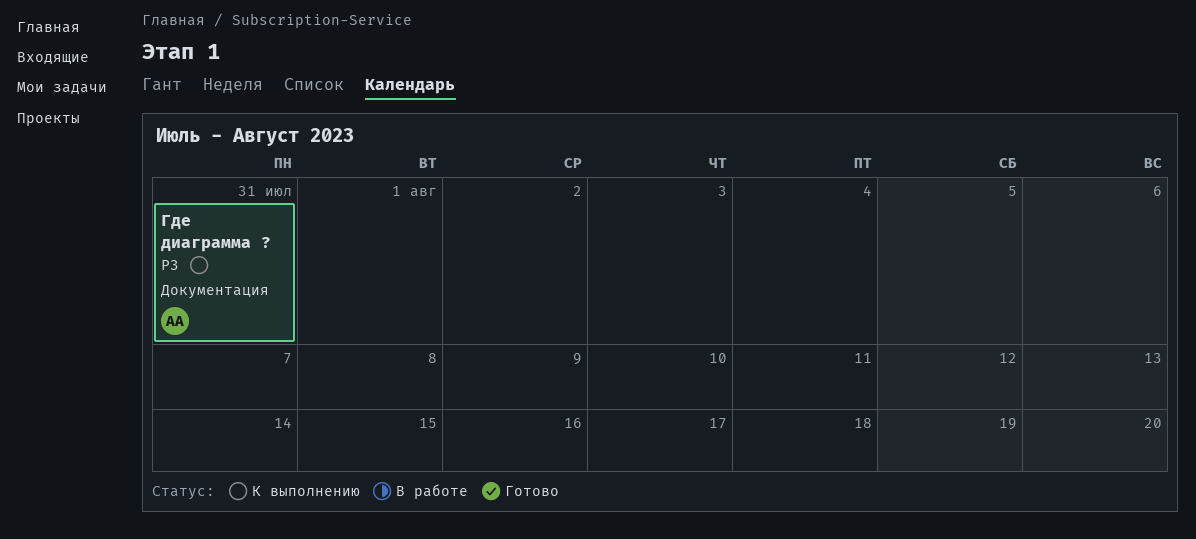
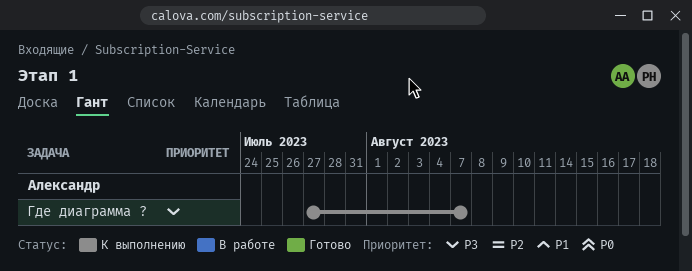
Где диаграмма ?, due: Jul 31 -> Aug 7

